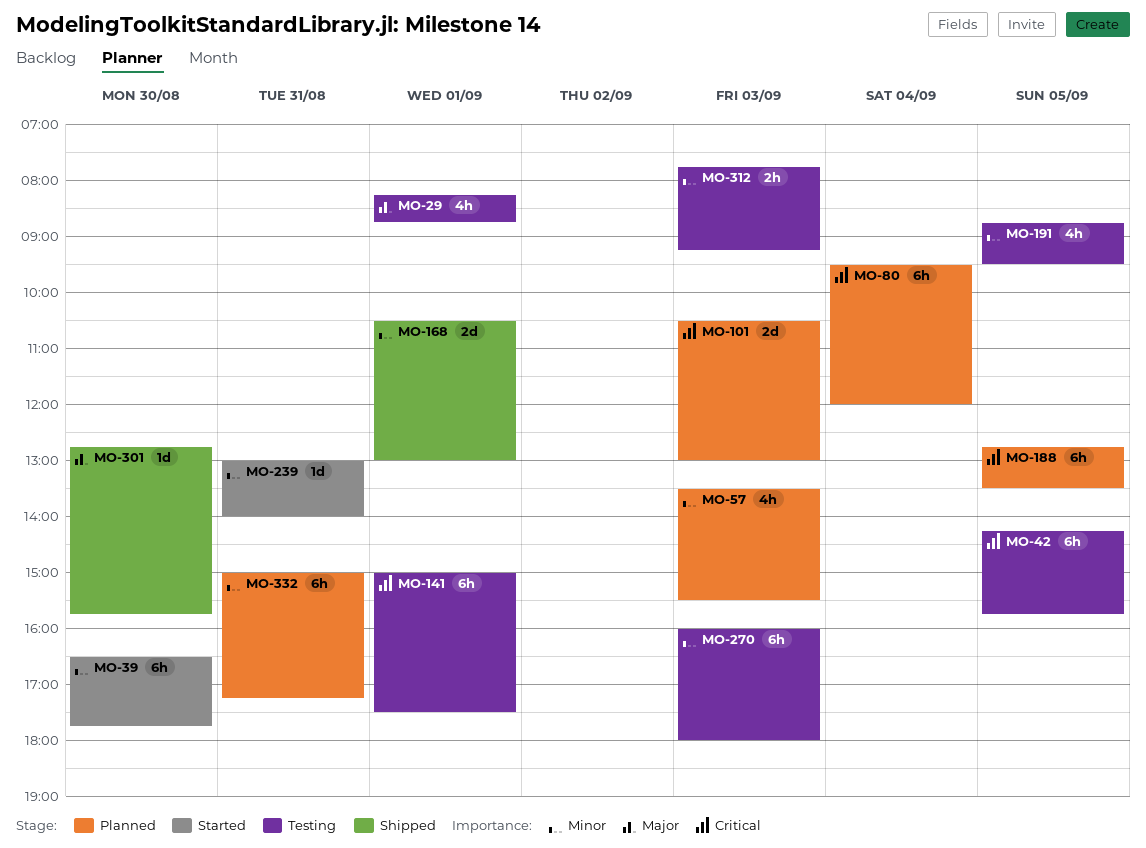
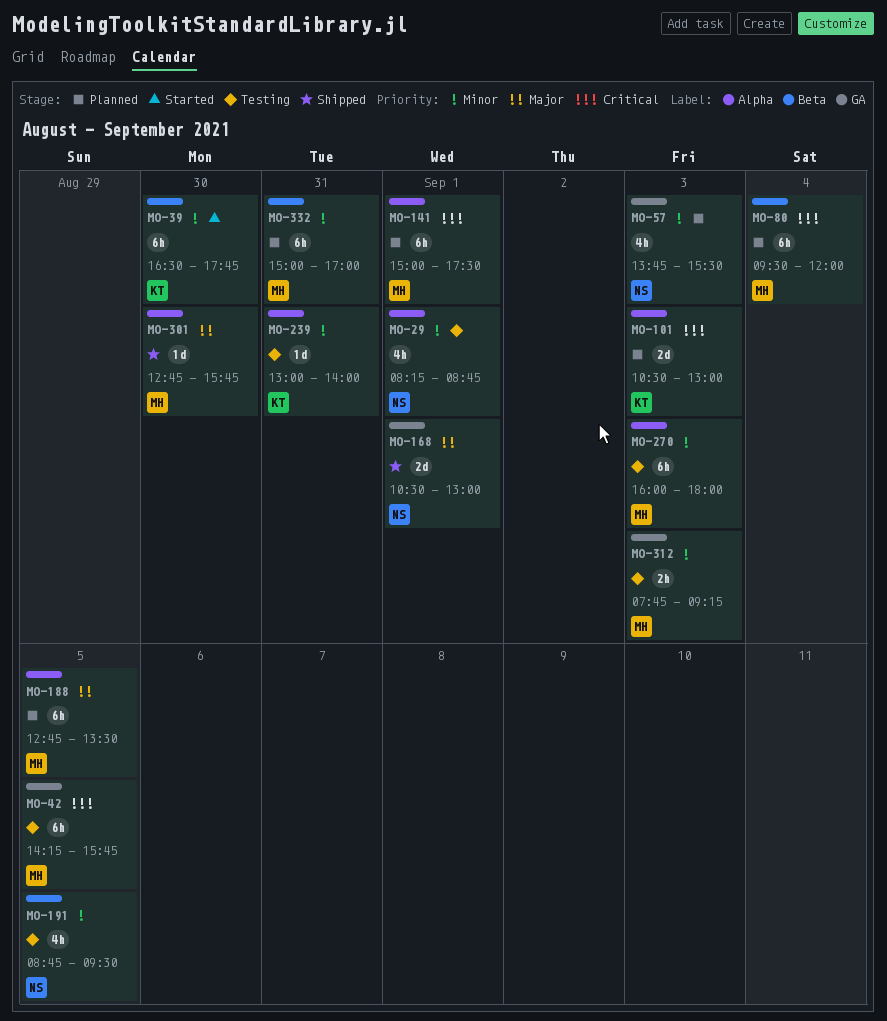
MO-29, priority: Major -> Minor
MO-57, begins: 13:30 -> 13:45
MO-141, status: Testing -> Planned
MO-168, priority: Minor -> Major
MO-188, priority: Critical -> Major
MO-239, status: Started -> Testing
MO-332, ends: 17:15 -> 17:00

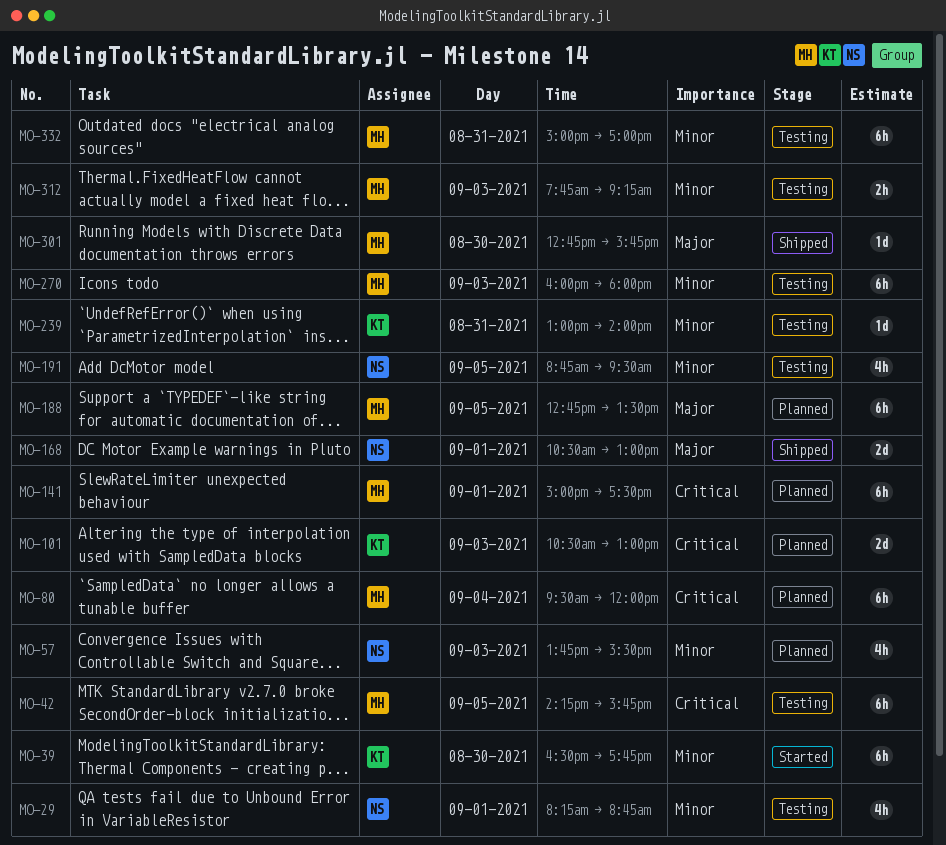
MO-332, status: Planned -> Testing

